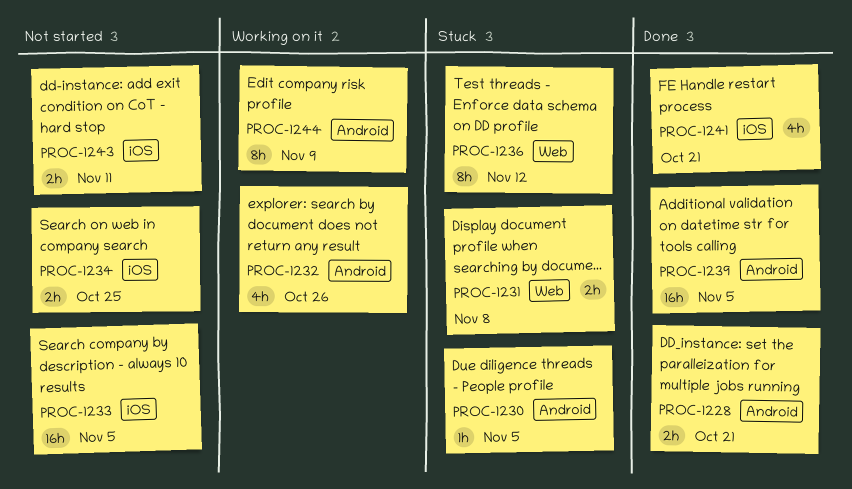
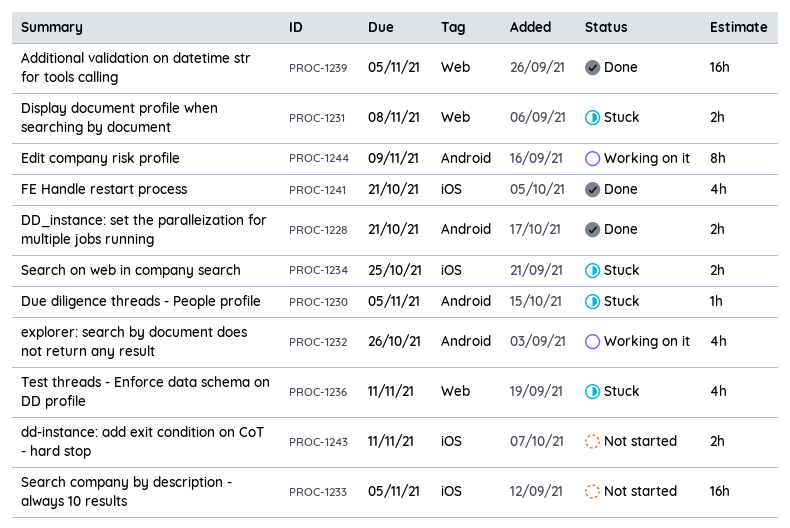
PROC-1234, status: Not started -> Stuck
PROC-1236, estimate: 8h -> 4h
PROC-1236, due: Nov 12 -> Nov 11
PROC-1239, label: Android -> Web

